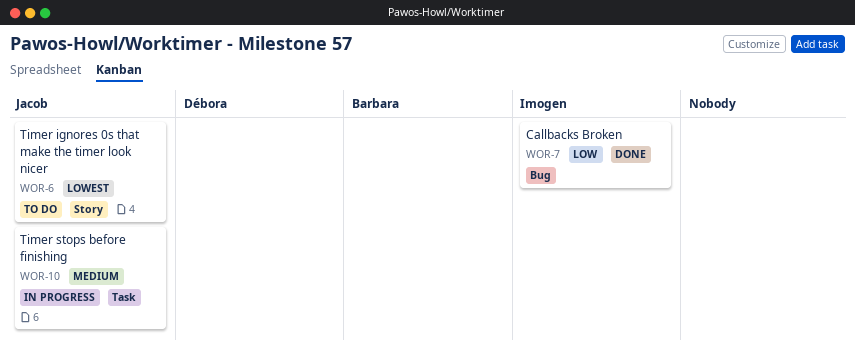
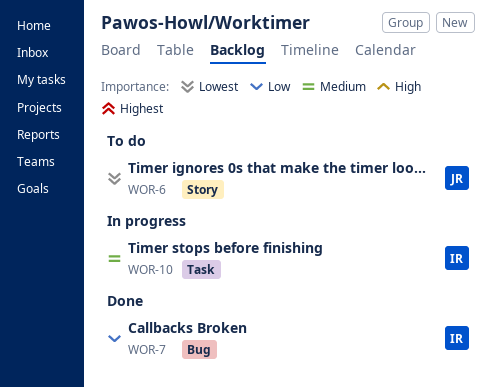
WOR-10, owner: Jacob -> Imogen

